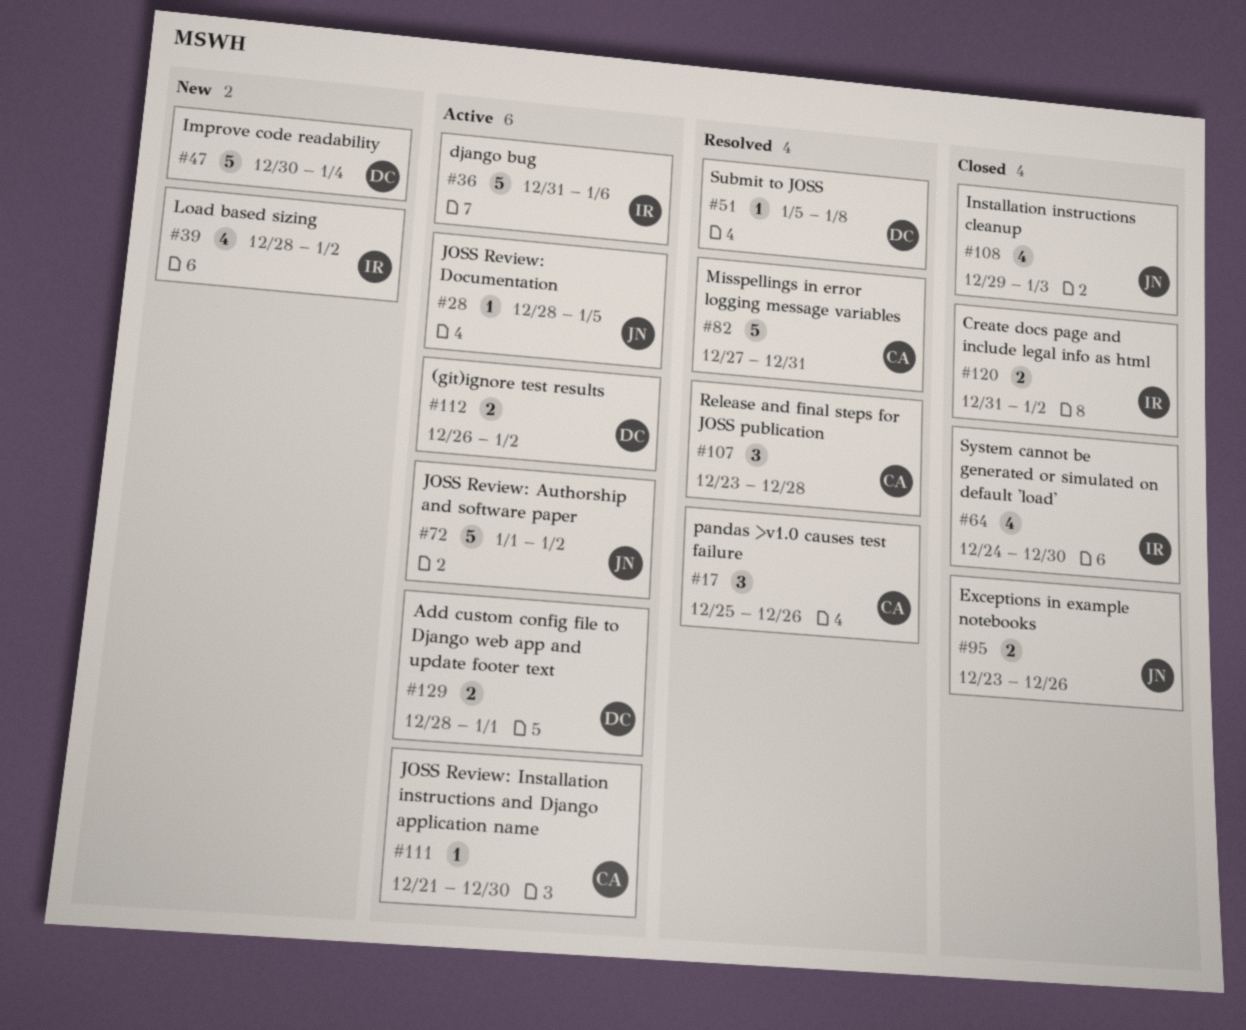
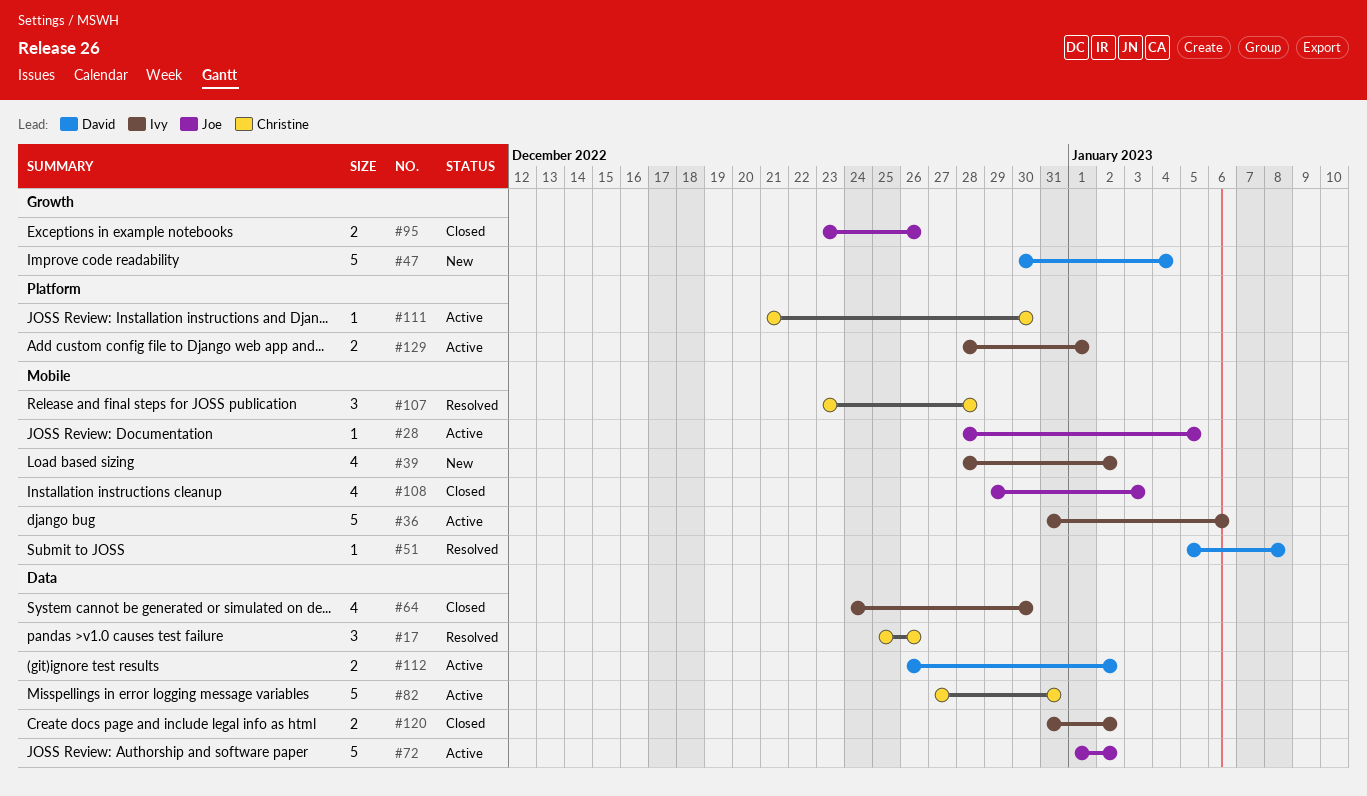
#82, status: Resolved -> Active
#129, owner: David -> Ivy

